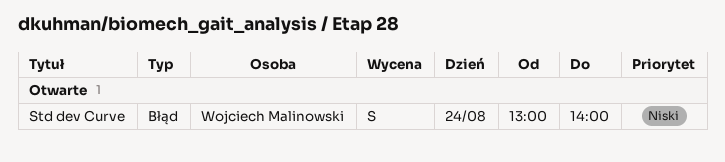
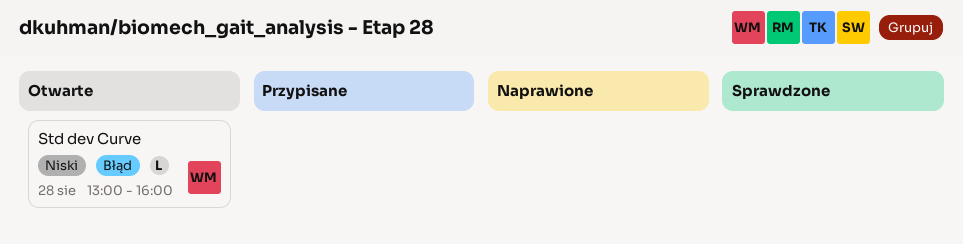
Std dev Curve, estimate: S -> L
Std dev Curve, day: Aug 24 -> Aug 28
Std dev Curve, ends: 14:00 -> 16:00

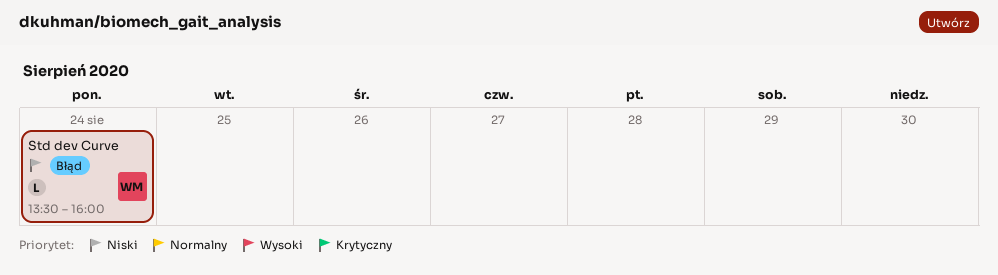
Std dev Curve, day: Aug 28 -> Aug 24
Std dev Curve, begins: 13:00 -> 13:30

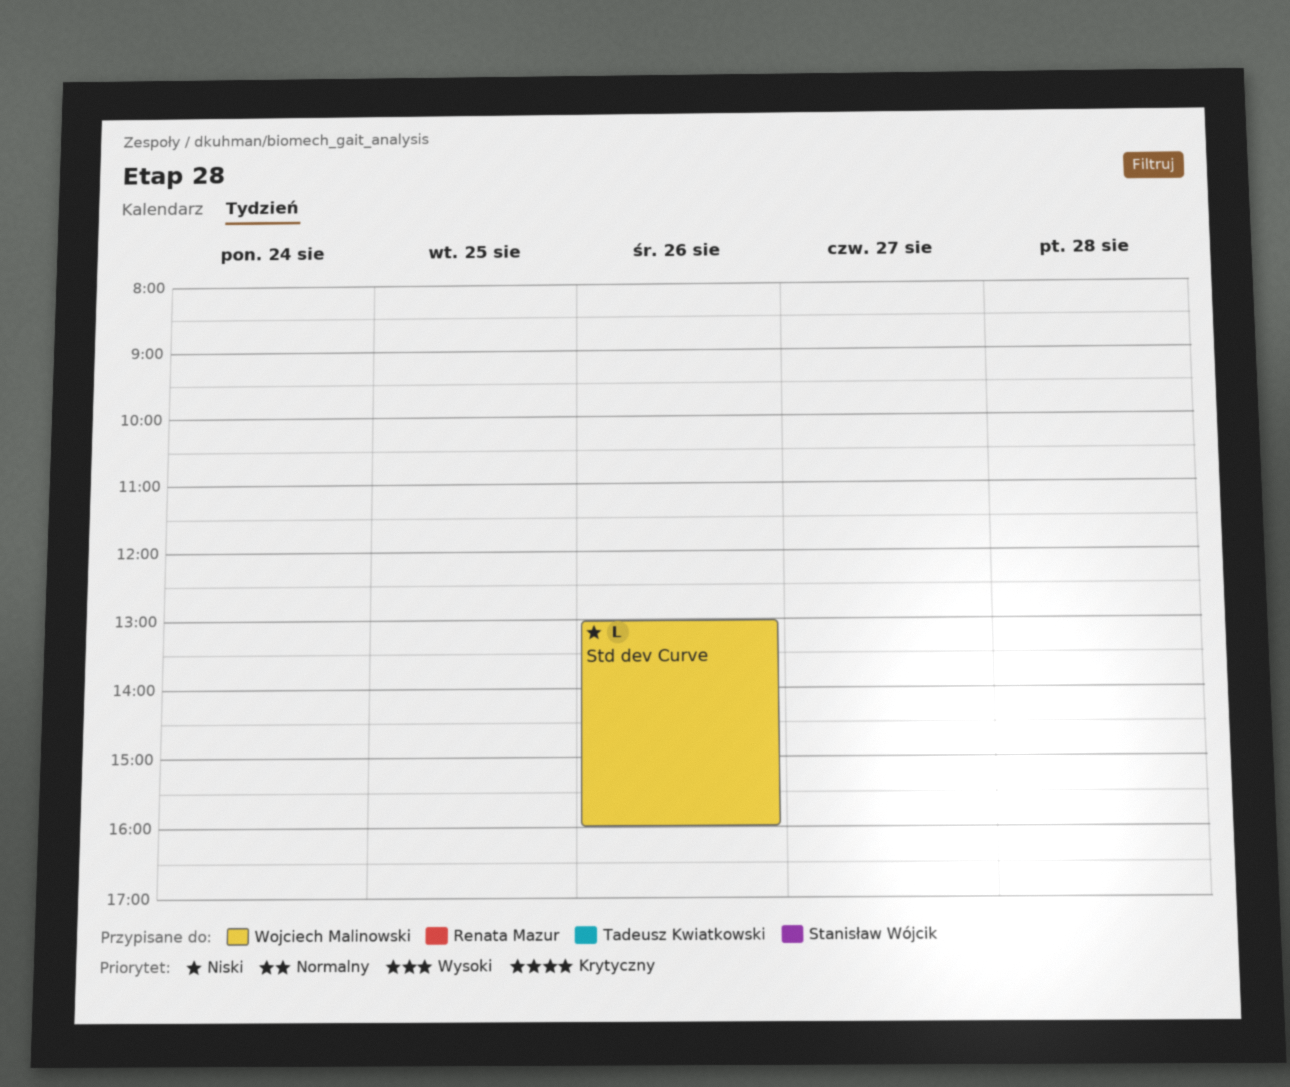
Std dev Curve, day: Aug 24 -> Aug 26
Std dev Curve, begins: 13:30 -> 13:00

